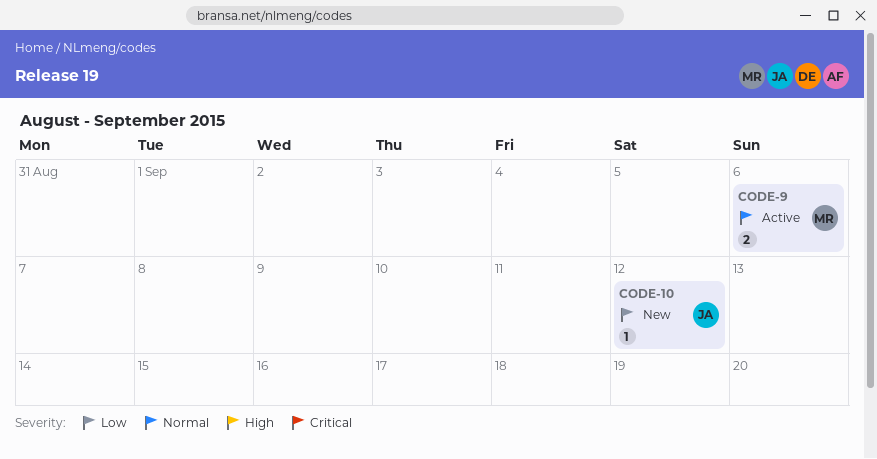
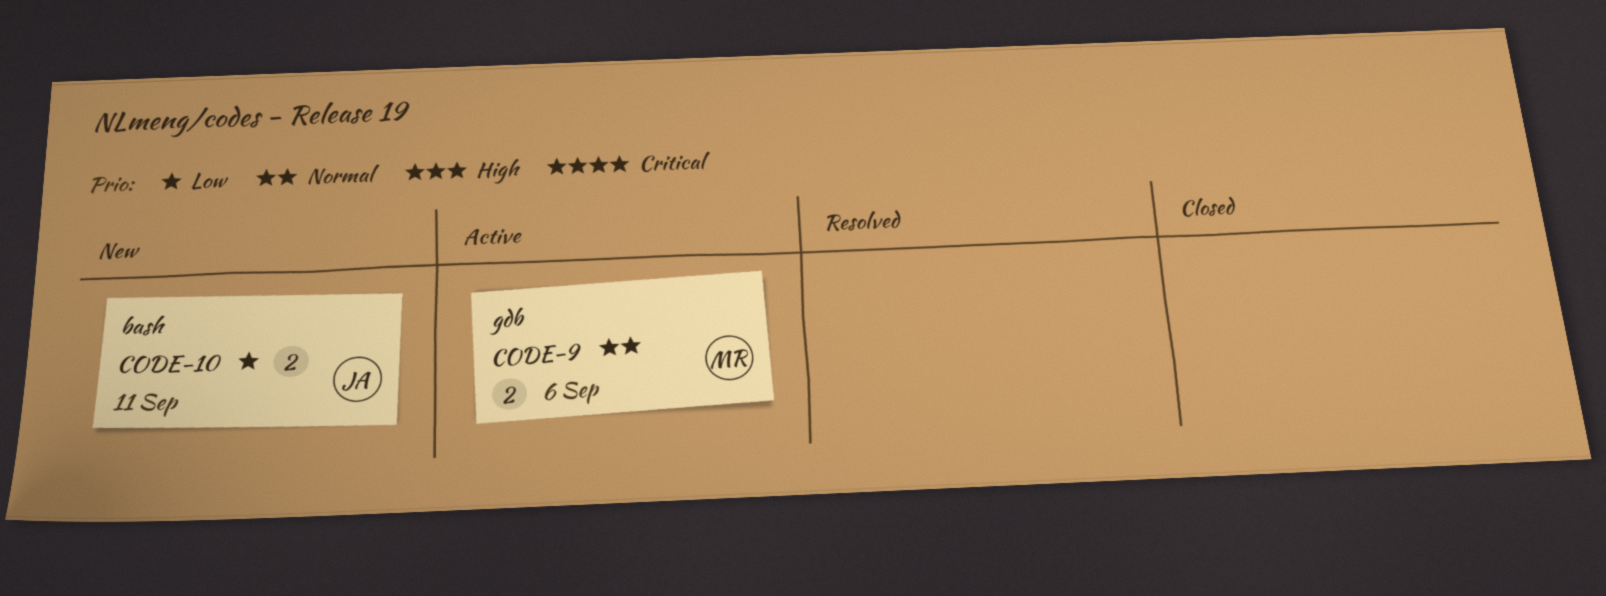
CODE-10, estimate: 1 -> 2
CODE-10, due: Sep 12 -> Sep 11

